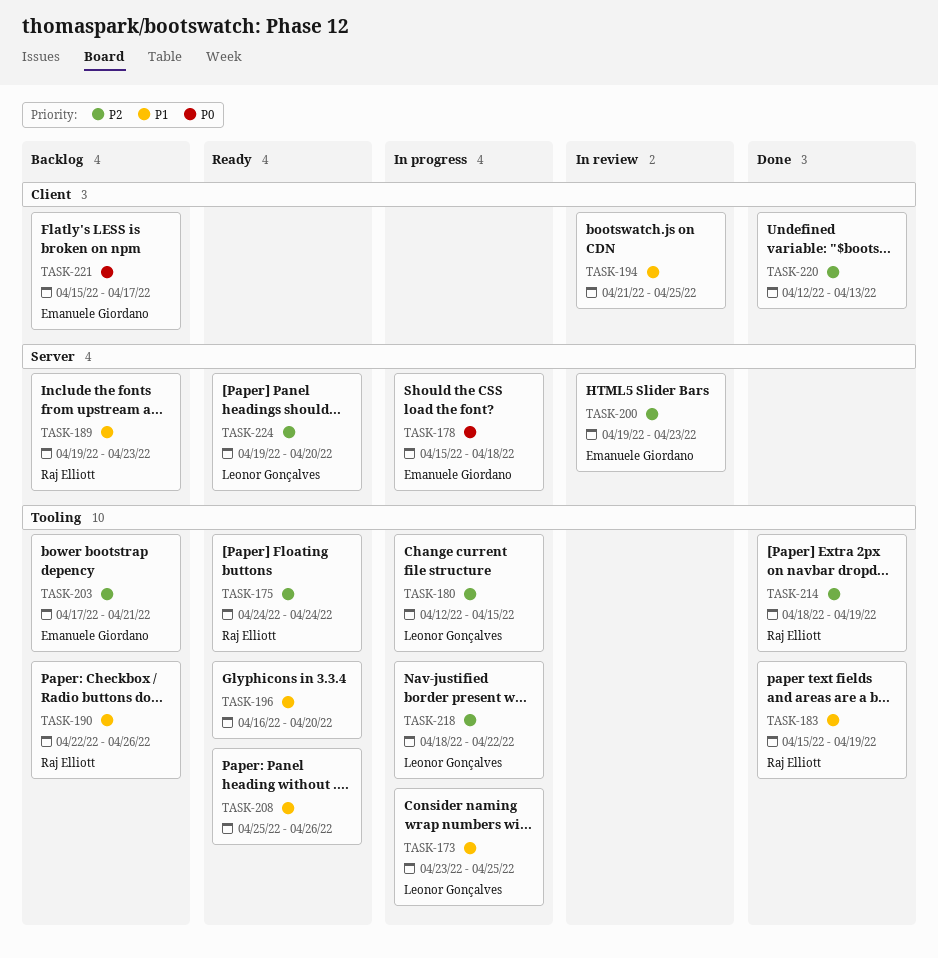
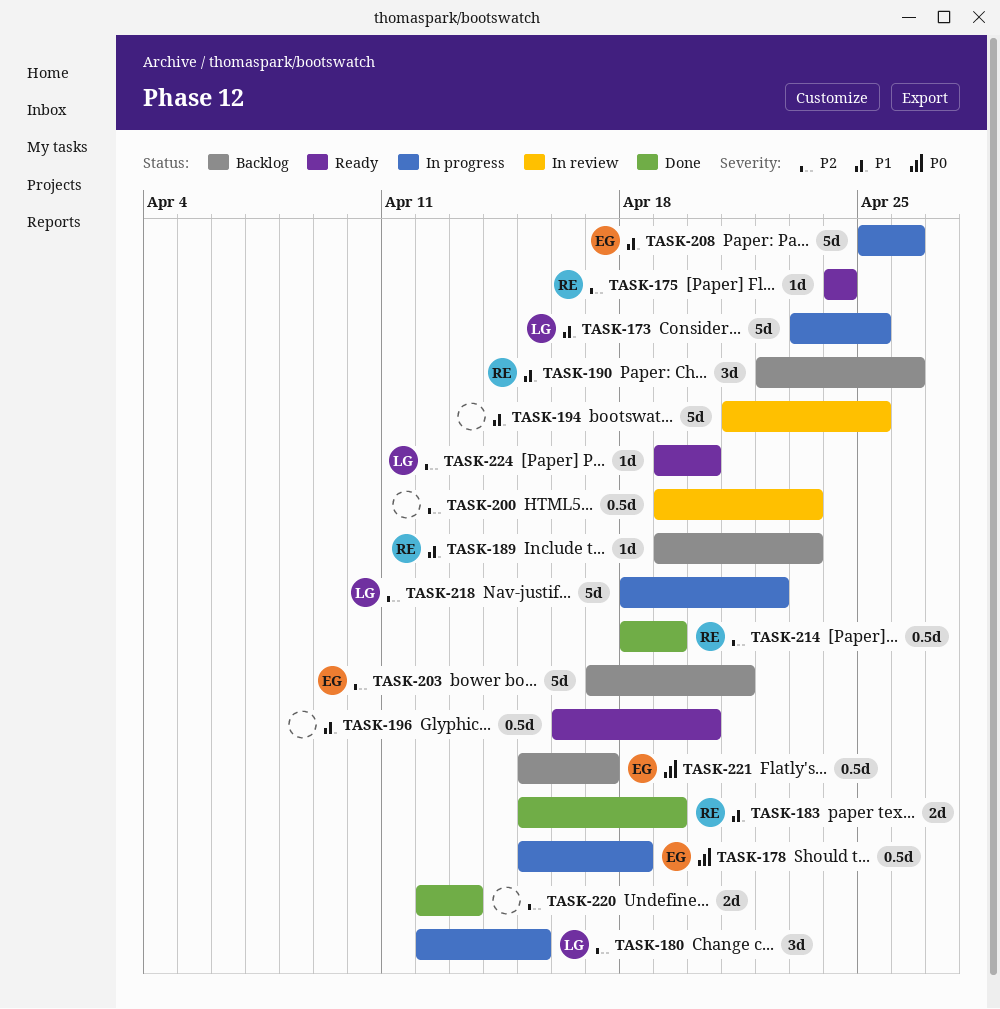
TASK-200, owner: Emanuele Giordano -> none
TASK-208, status: Ready -> In progress
TASK-208, owner: none -> Emanuele Giordano

